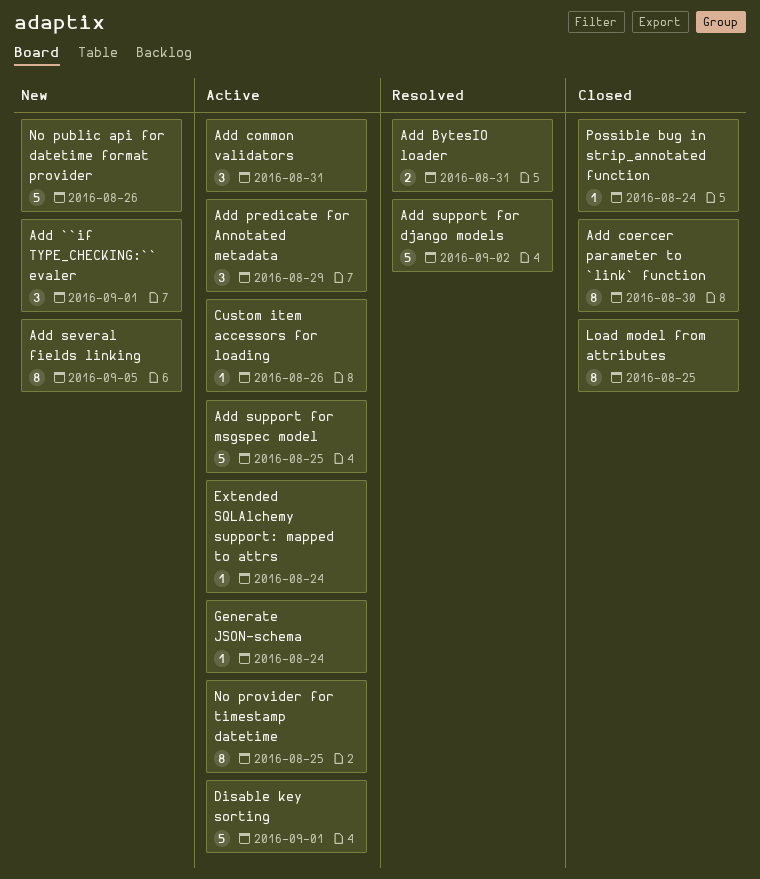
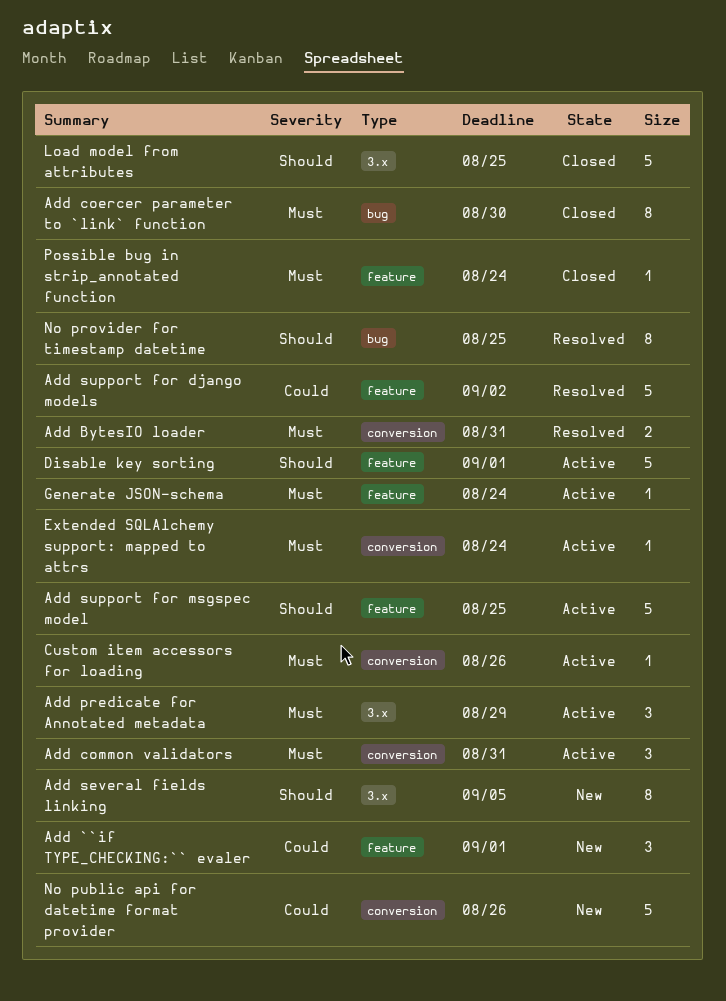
Load model from attributes, estimate: 8 -> 5
No provider for timestamp datetime, status: Active -> Resolved

